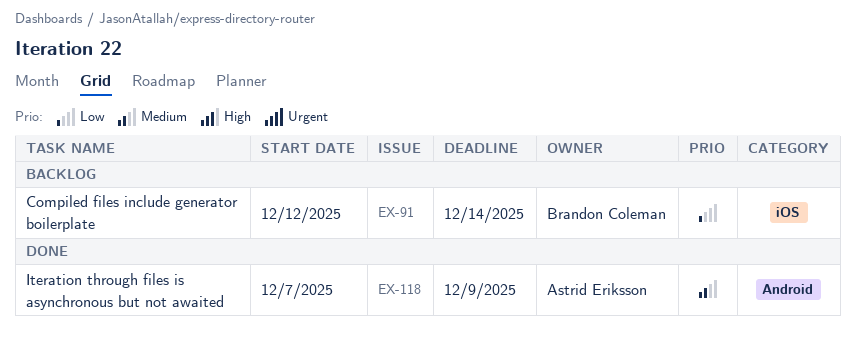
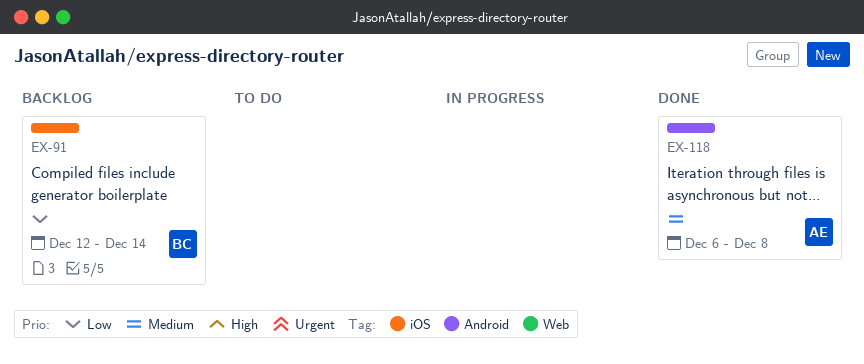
EX-118, start: Dec 7 -> Dec 6
EX-118, due: Dec 9 -> Dec 8

